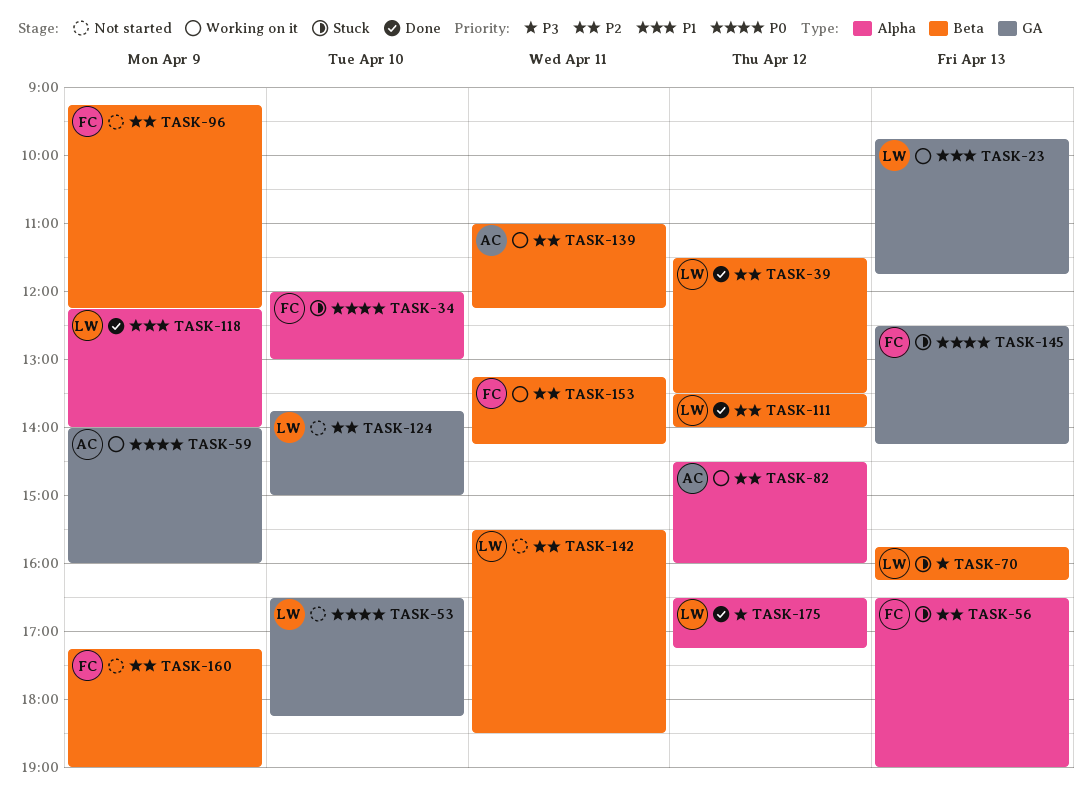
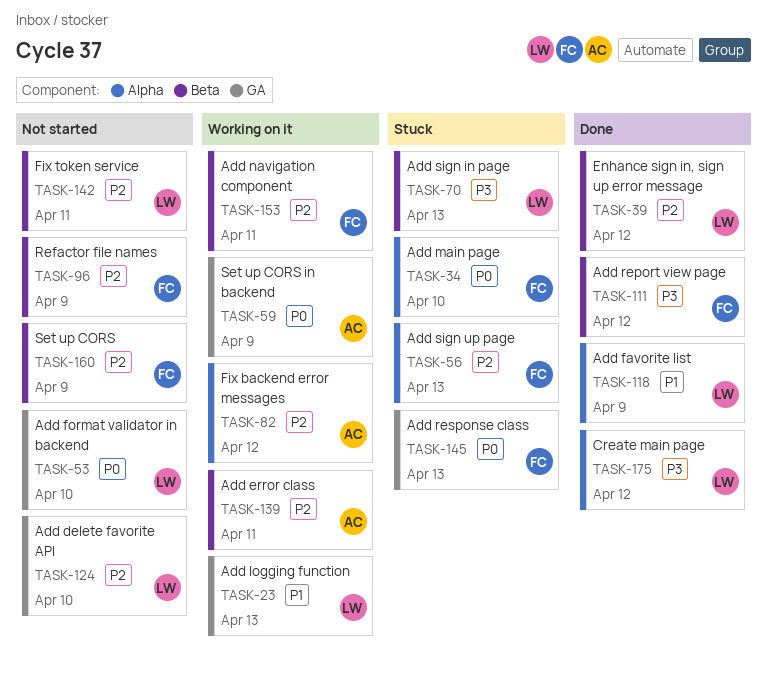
TASK-111, owner: LW -> FC
TASK-111, priority: P2 -> P3

